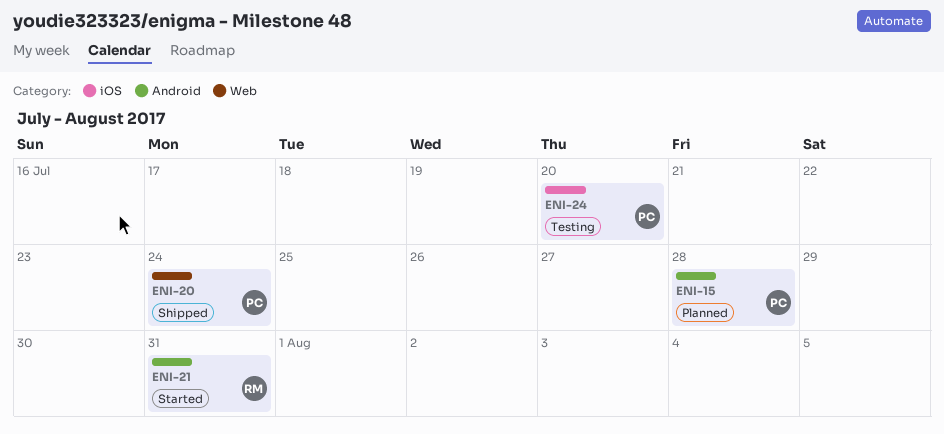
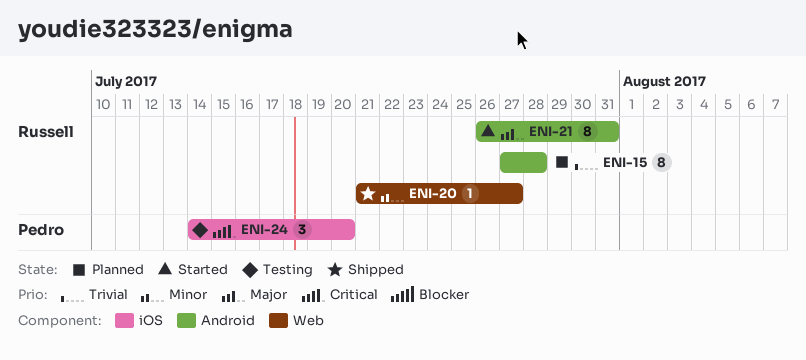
ENI-15, owner: Pedro -> Russell
ENI-20, owner: Pedro -> Russell
ENI-20, due: Jul 24 -> Jul 27

